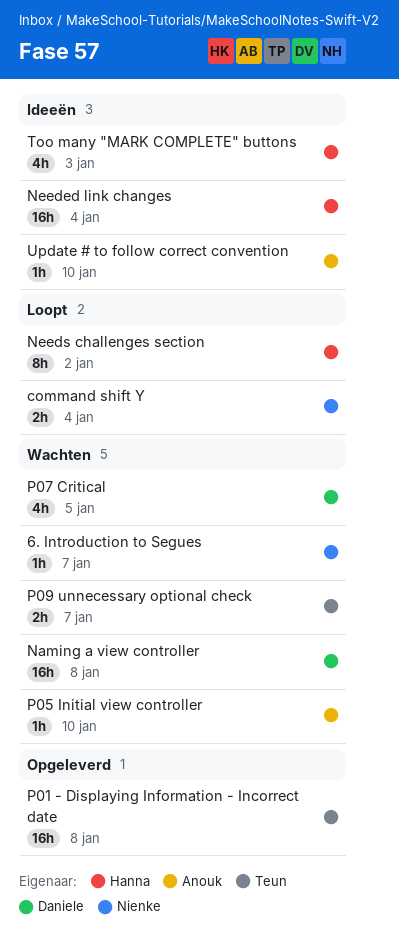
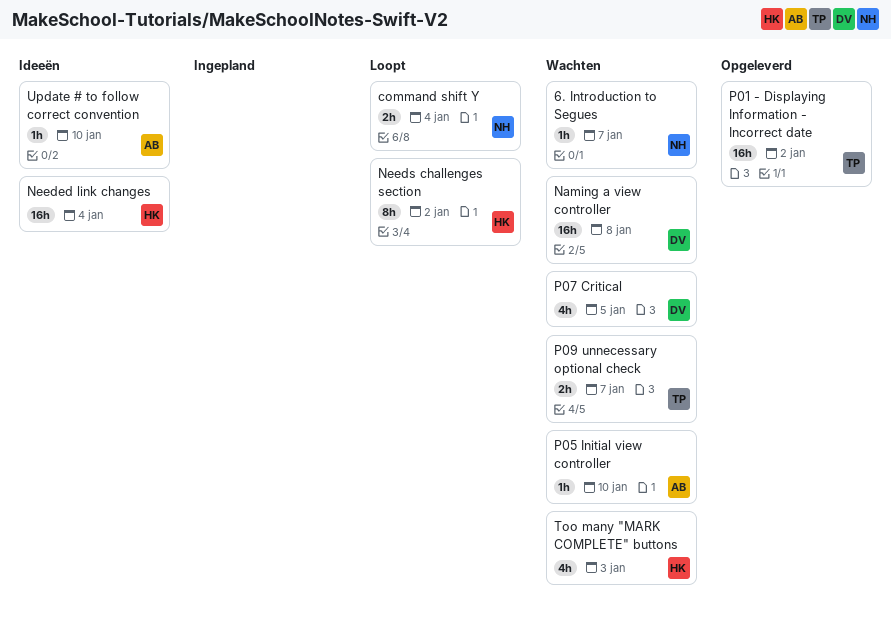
P01 - Displaying Information - Incorrect date, due: Jan 8 -> Jan 2
Too many "MARK COMPLETE" buttons, status: Ideeën -> Wachten

